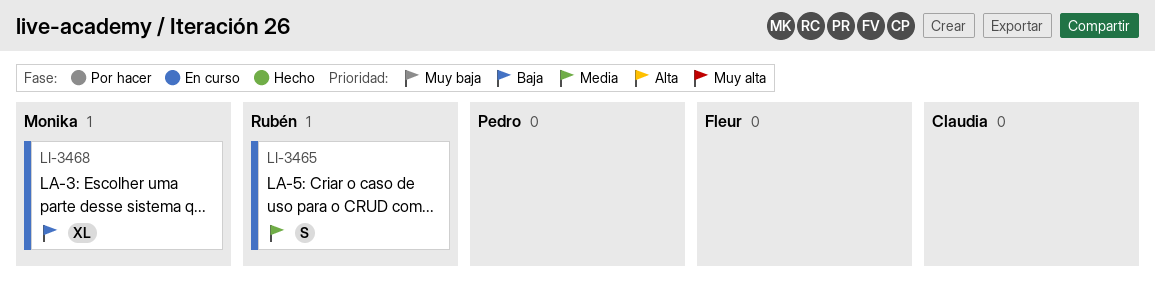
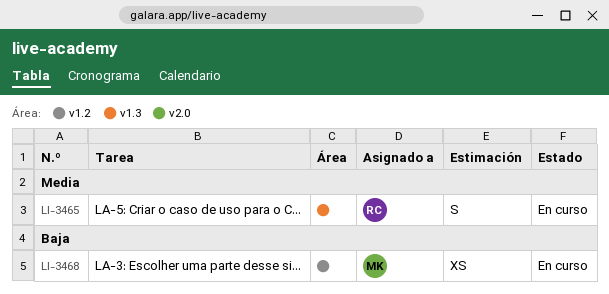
LI-3468, estimate: XL -> XS

